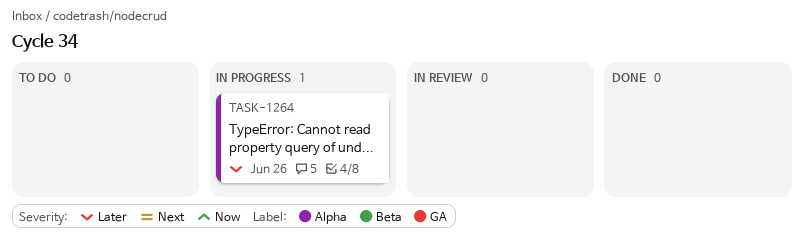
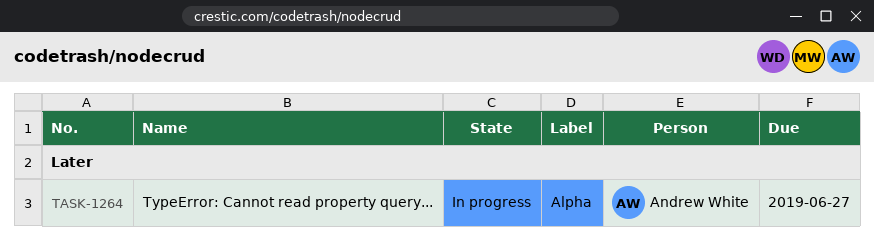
TASK-1264, due: Jun 26 -> Jun 27

